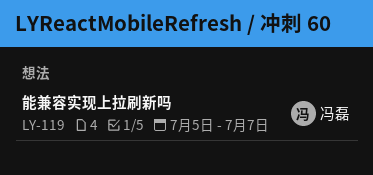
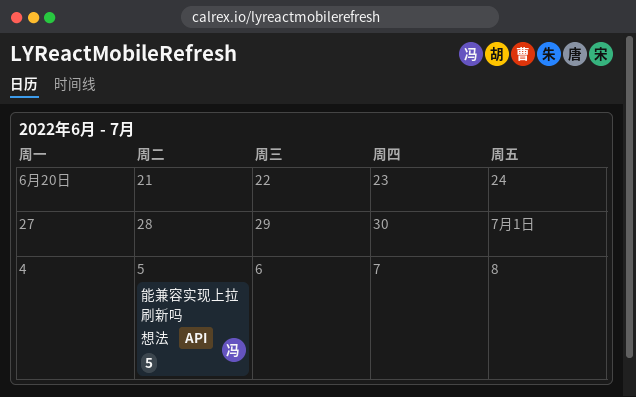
能兼容实现上拉刷新吗, due: Jul 7 -> Jul 5

